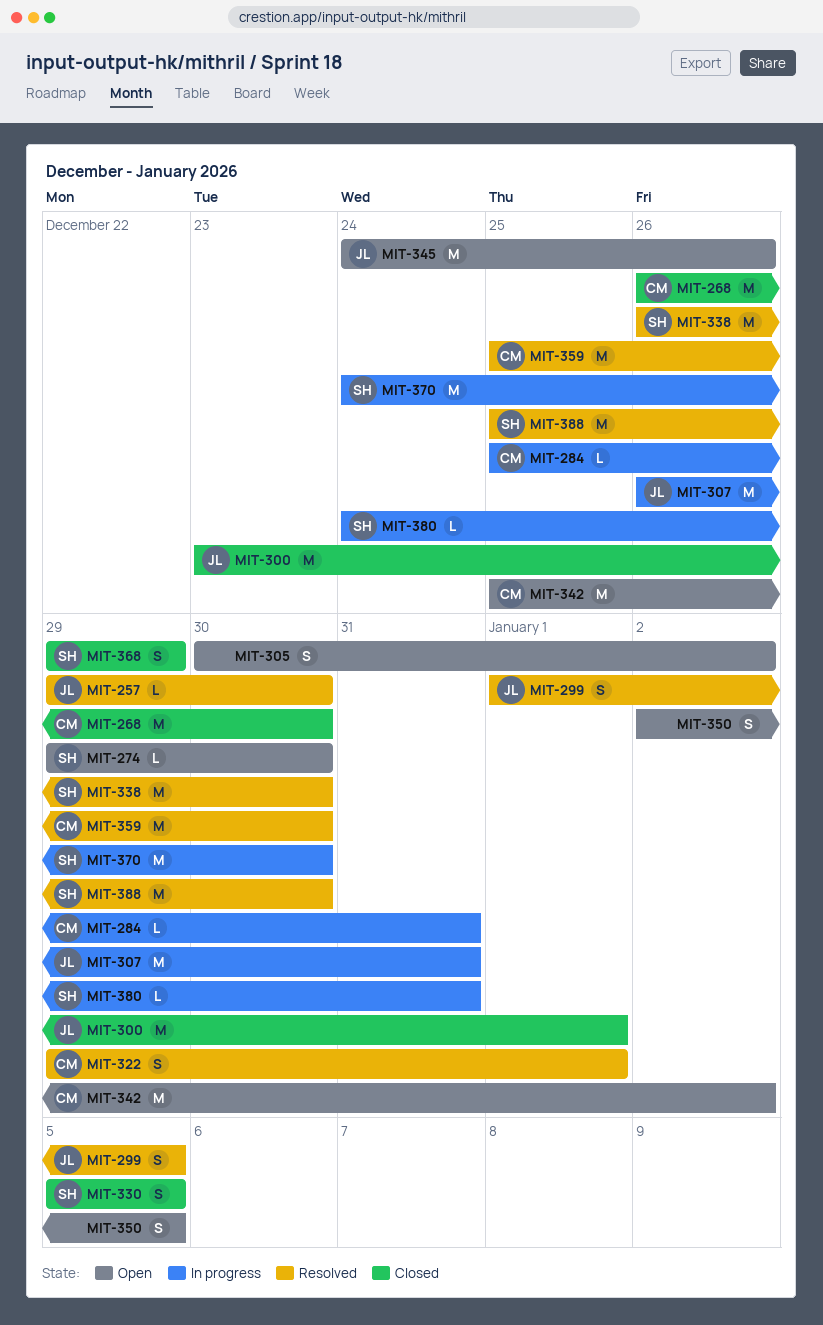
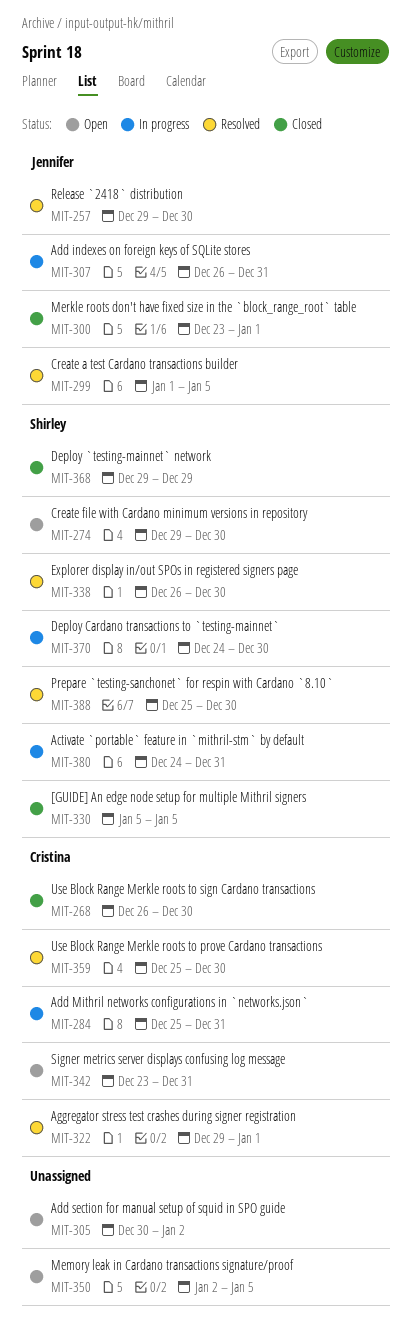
MIT-342, start: Dec 25 -> Dec 23
MIT-342, due: Jan 2 -> Dec 31
MIT-345: present -> none

